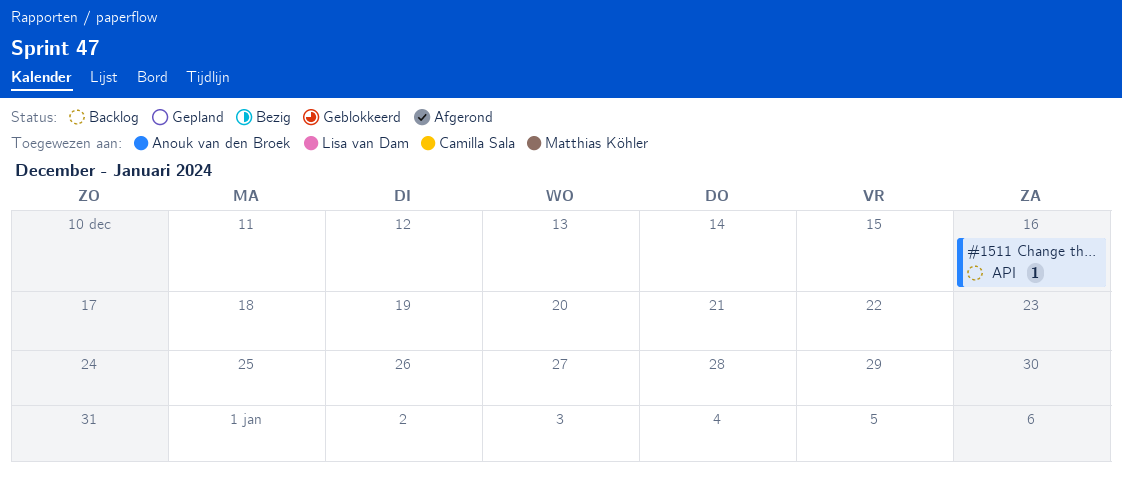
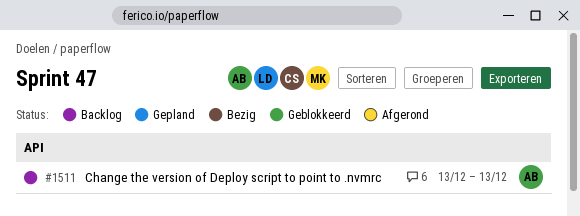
#1511, due: Dec 16 -> Dec 13

